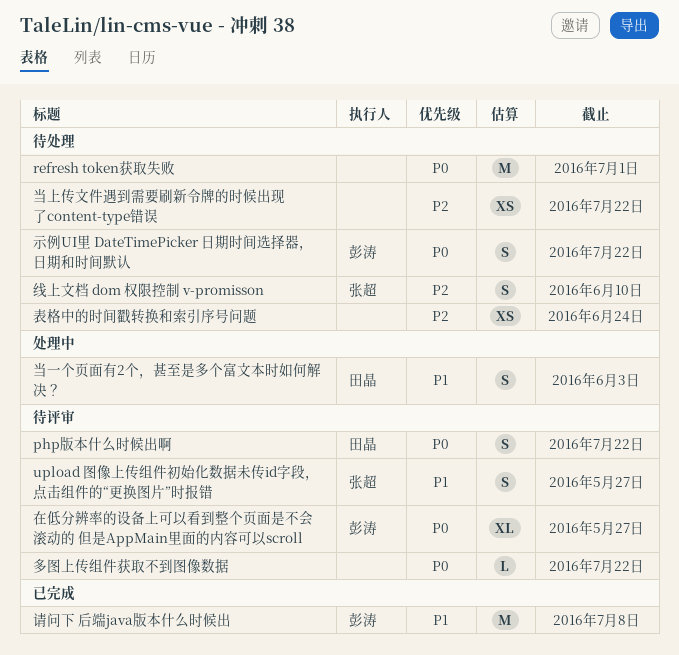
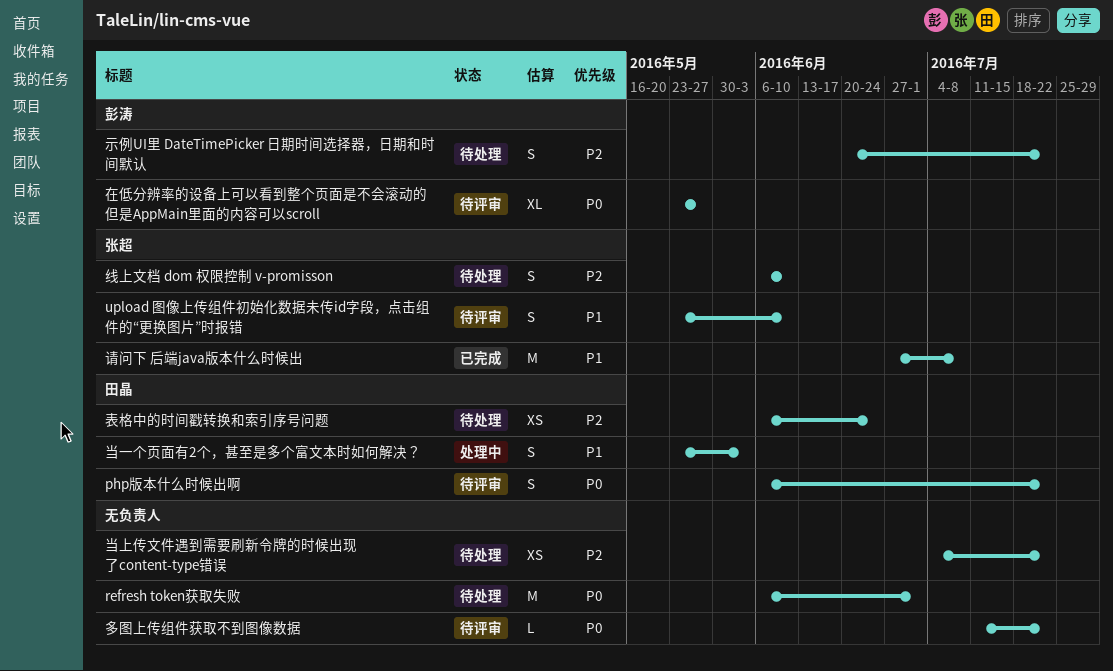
upload 图像上传组件初始化数据未传id字段，点击组件的“更换图片”时报错, due: May 27 -> Jun 10
示例UI里 DateTimePicker 日期时间选择器，日期和时间默认, priority: P0 -> P2
表格中的时间戳转换和索引序号问题, owner: none -> 田晶
请问下 后端java版本什么时候出, owner: 彭涛 -> 张超

